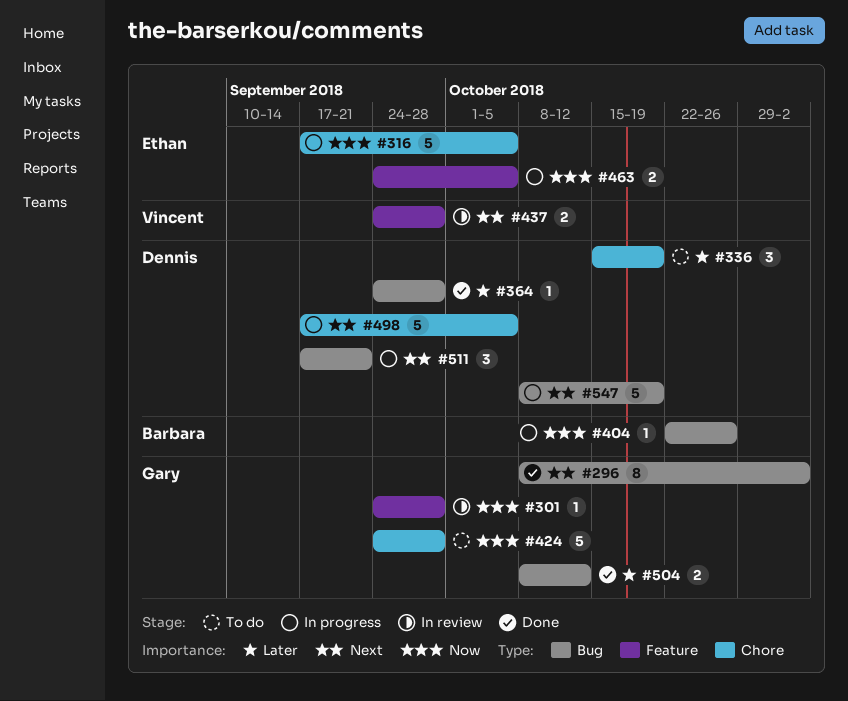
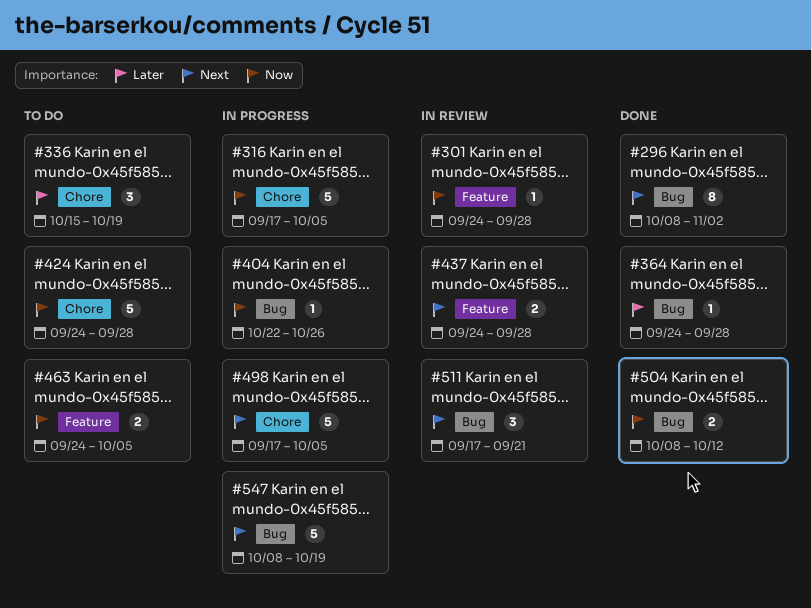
#463, status: In progress -> To do
#504, priority: Later -> Now
#511, status: In progress -> In review

